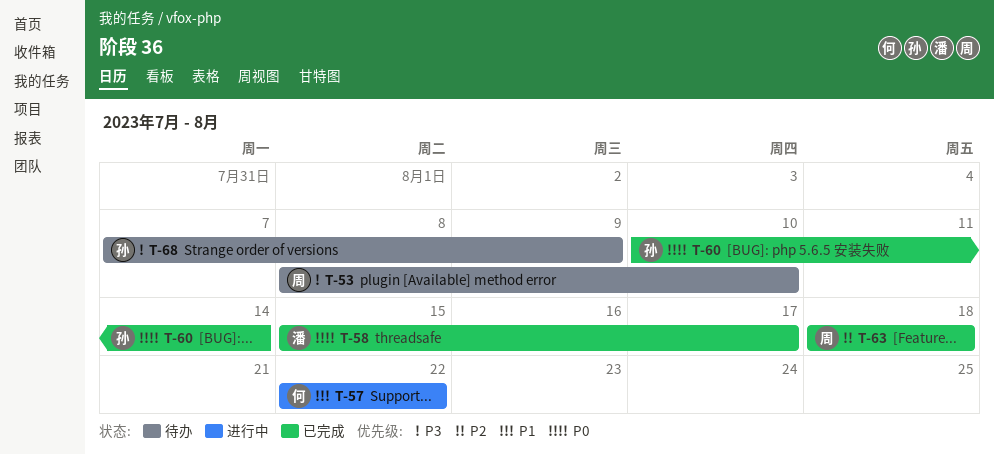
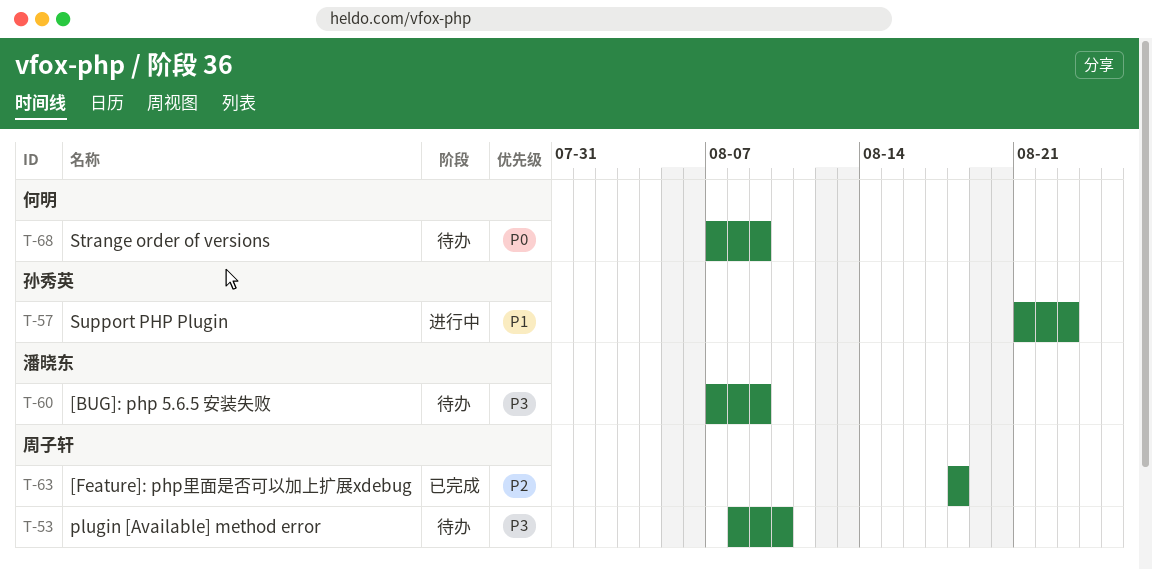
T-57, owner: 何明 -> 孙秀英
T-57, start: Aug 22 -> Aug 21
T-57, due: Aug 22 -> Aug 23
T-58: present -> none
T-60, status: 已完成 -> 待办
T-60, owner: 孙秀英 -> 潘晓东
T-60, priority: P0 -> P3
T-60, start: Aug 10 -> Aug 7
T-60, due: Aug 14 -> Aug 9
T-68, owner: 孙秀英 -> 何明
T-68, priority: P3 -> P0

